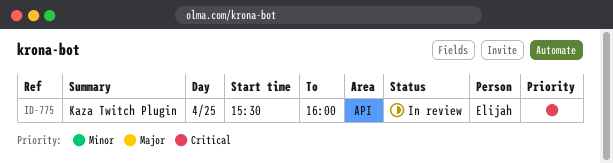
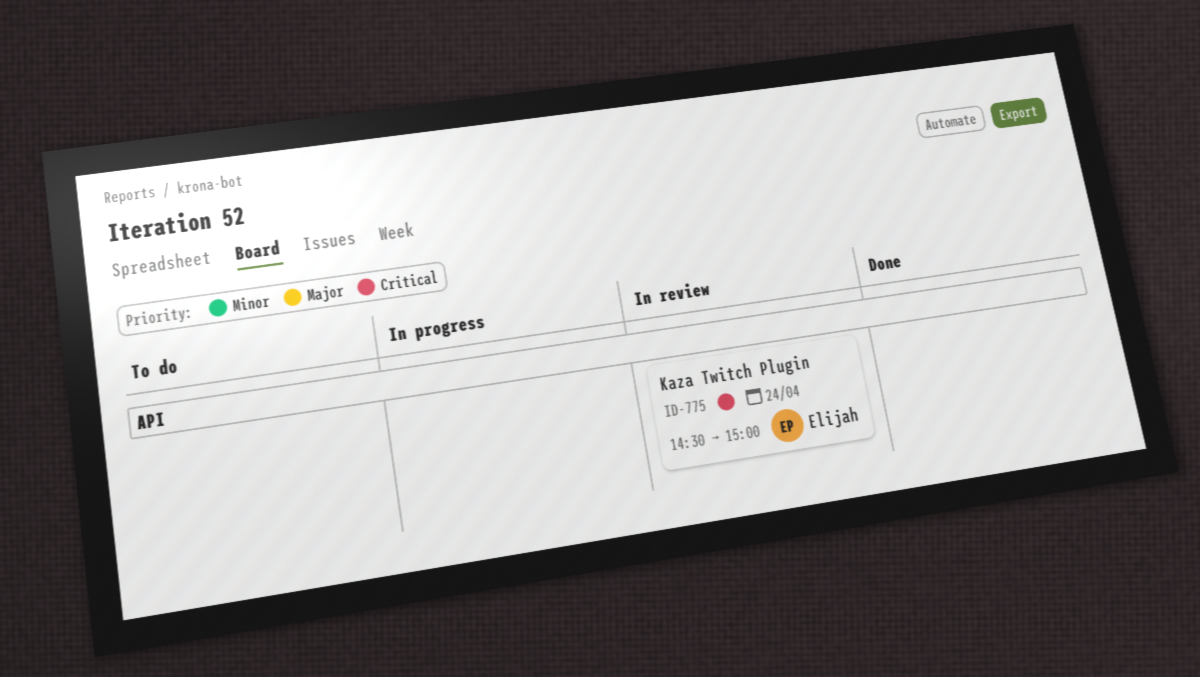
ID-775, day: Apr 25 -> Apr 24
ID-775, begins: 15:30 -> 14:30
ID-775, ends: 16:00 -> 15:00

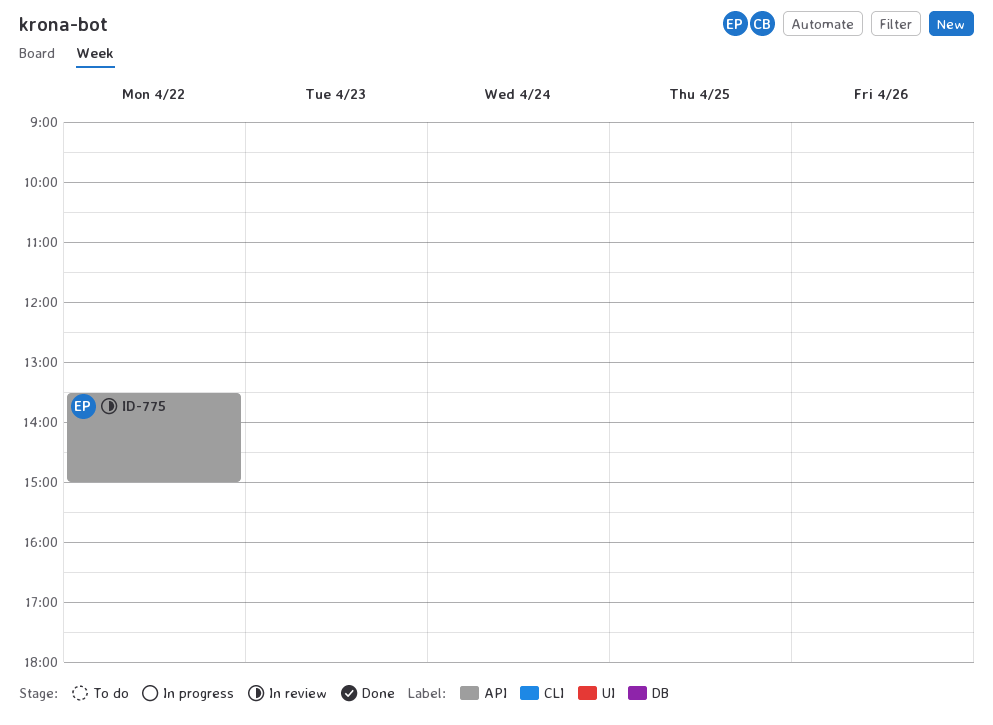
ID-775, day: Apr 24 -> Apr 22
ID-775, begins: 14:30 -> 13:30

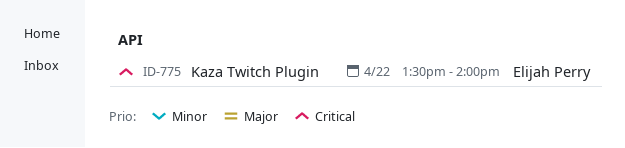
ID-775, ends: 15:00 -> 14:00

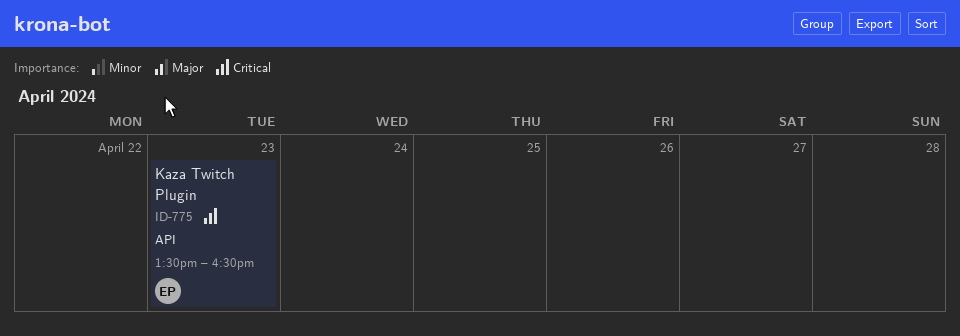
ID-775, day: Apr 22 -> Apr 23
ID-775, ends: 14:00 -> 16:30

